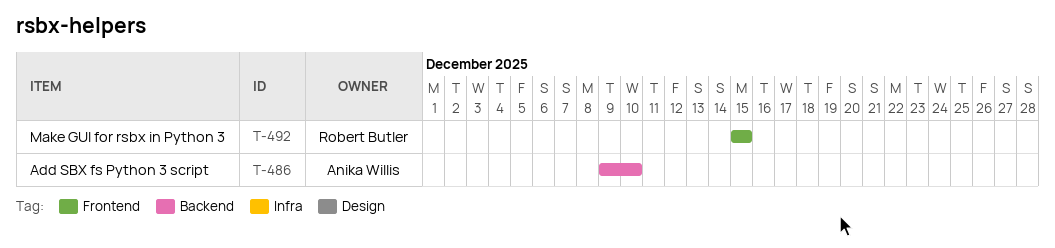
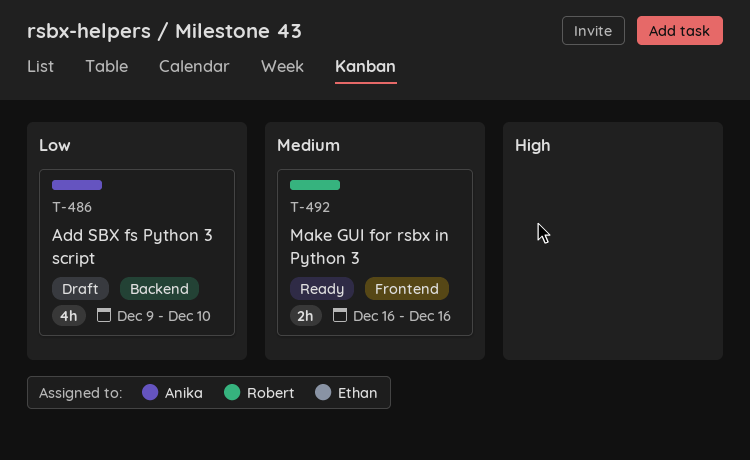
T-492, start: Dec 15 -> Dec 16
T-492, due: Dec 15 -> Dec 16

